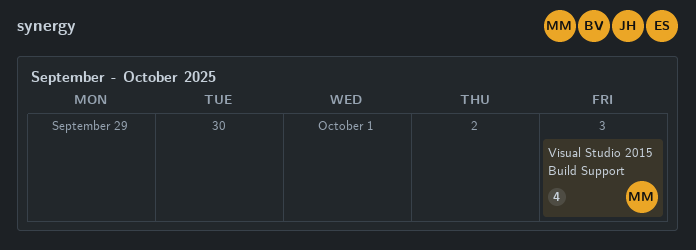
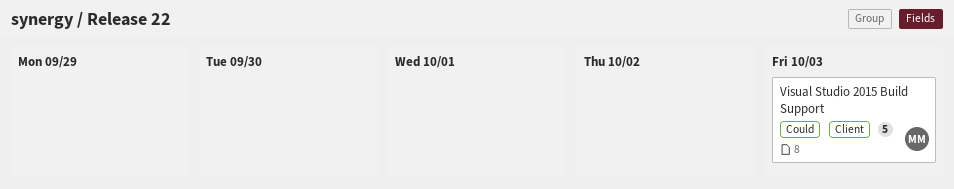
Visual Studio 2015 Build Support, estimate: 4 -> 5

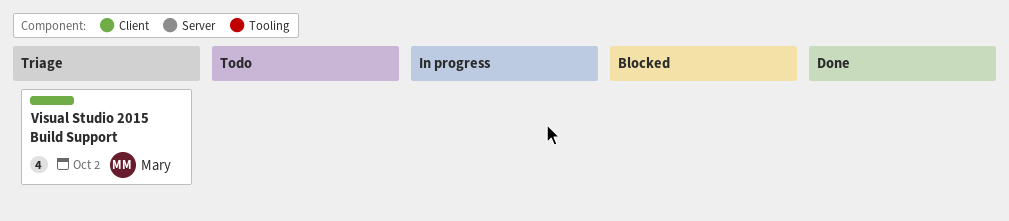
Visual Studio 2015 Build Support, estimate: 5 -> 4
Visual Studio 2015 Build Support, due: Oct 3 -> Oct 2

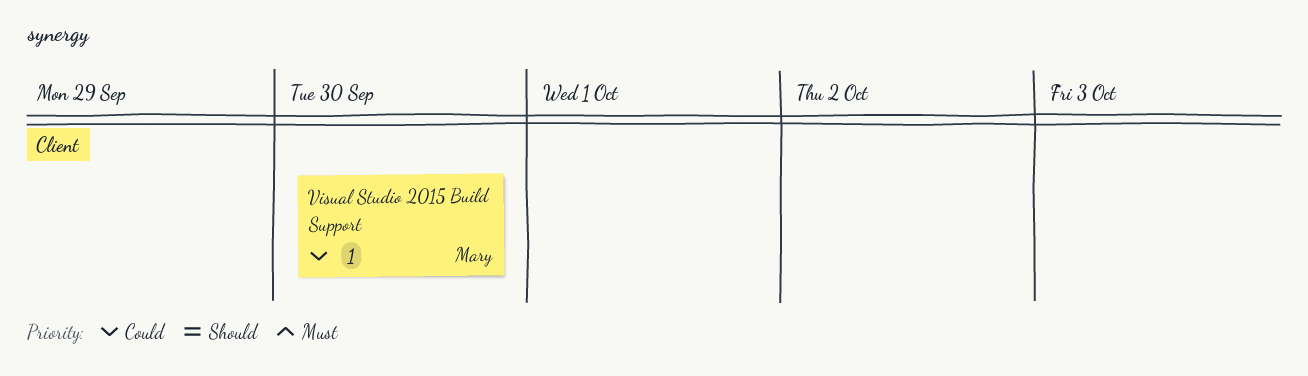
Visual Studio 2015 Build Support, estimate: 4 -> 1
Visual Studio 2015 Build Support, due: Oct 2 -> Sep 30

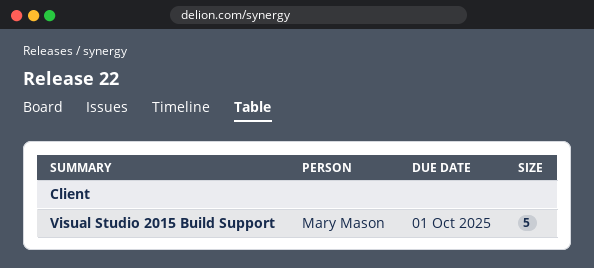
Visual Studio 2015 Build Support, estimate: 1 -> 5
Visual Studio 2015 Build Support, due: Sep 30 -> Oct 1

